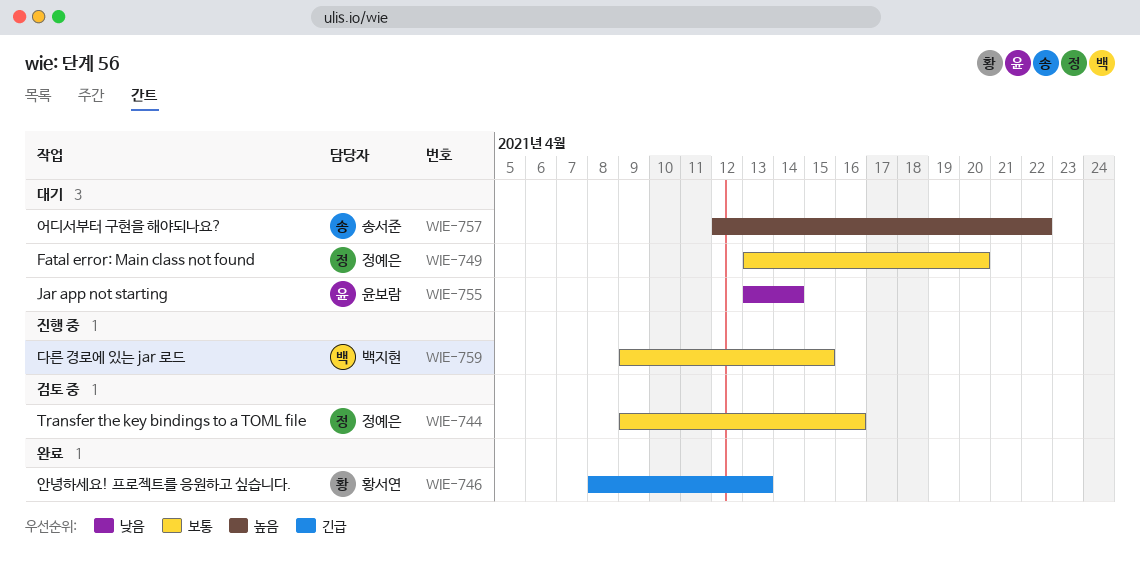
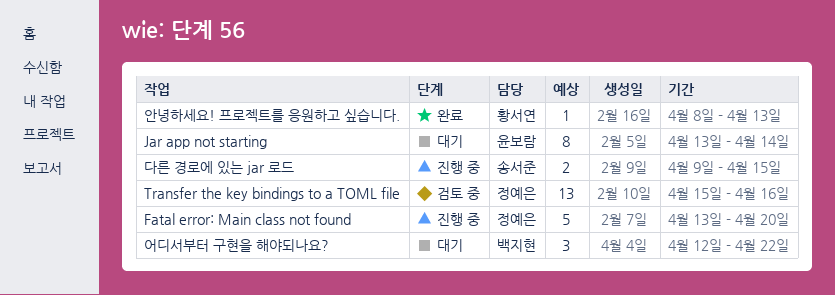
Fatal error: Main class not found, status: 대기 -> 진행 중
Transfer the key bindings to a TOML file, start: Apr 9 -> Apr 15
다른 경로에 있는 jar 로드, owner: 백지현 -> 송서준
어디서부터 구현을 해야되나요?, owner: 송서준 -> 백지현

